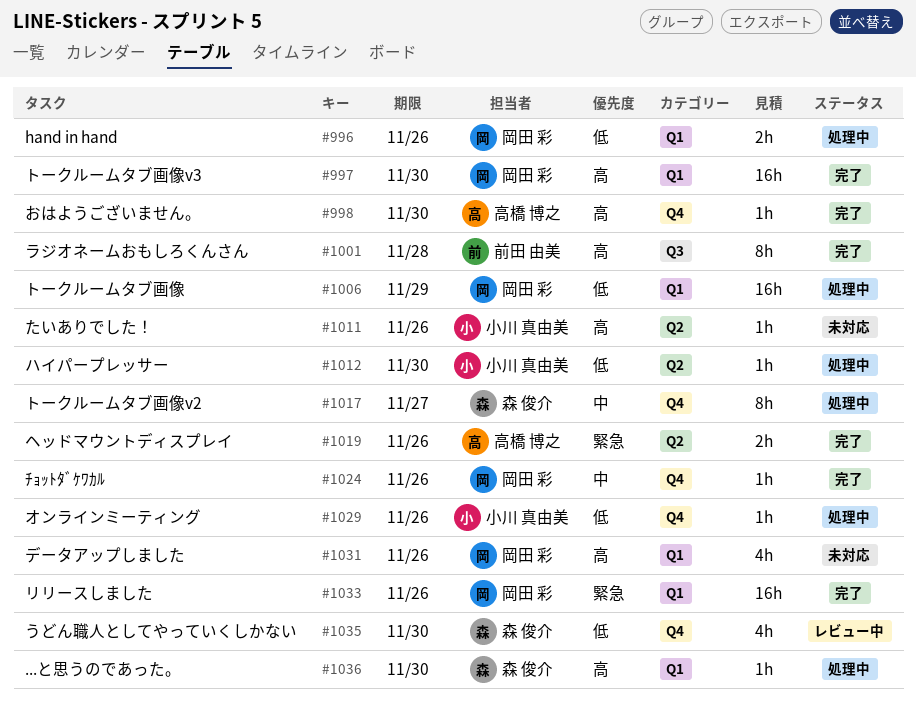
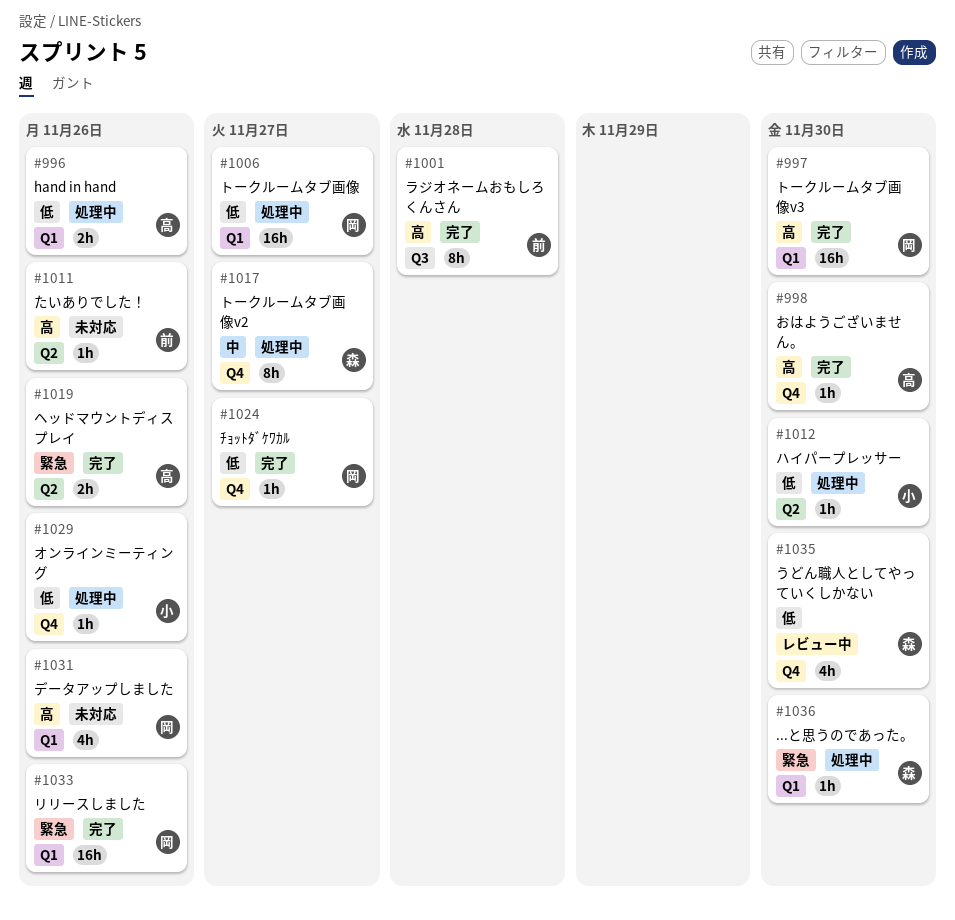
#996, owner: 岡田 彩 -> 高橋 博之
#1006, due: Nov 29 -> Nov 27
#1011, owner: 小川 真由美 -> 前田 由美
#1024, priority: 中 -> 低
#1024, due: Nov 26 -> Nov 27
#1036, priority: 高 -> 緊急

